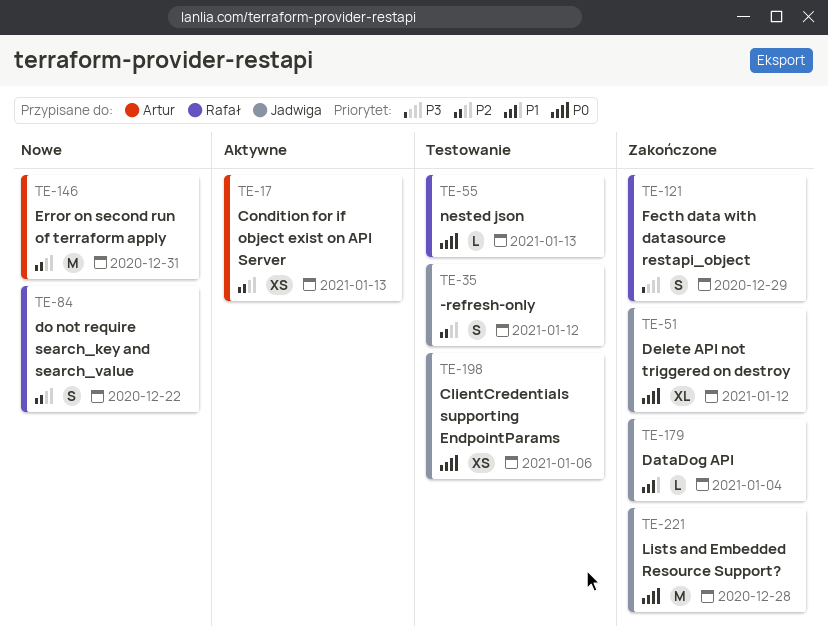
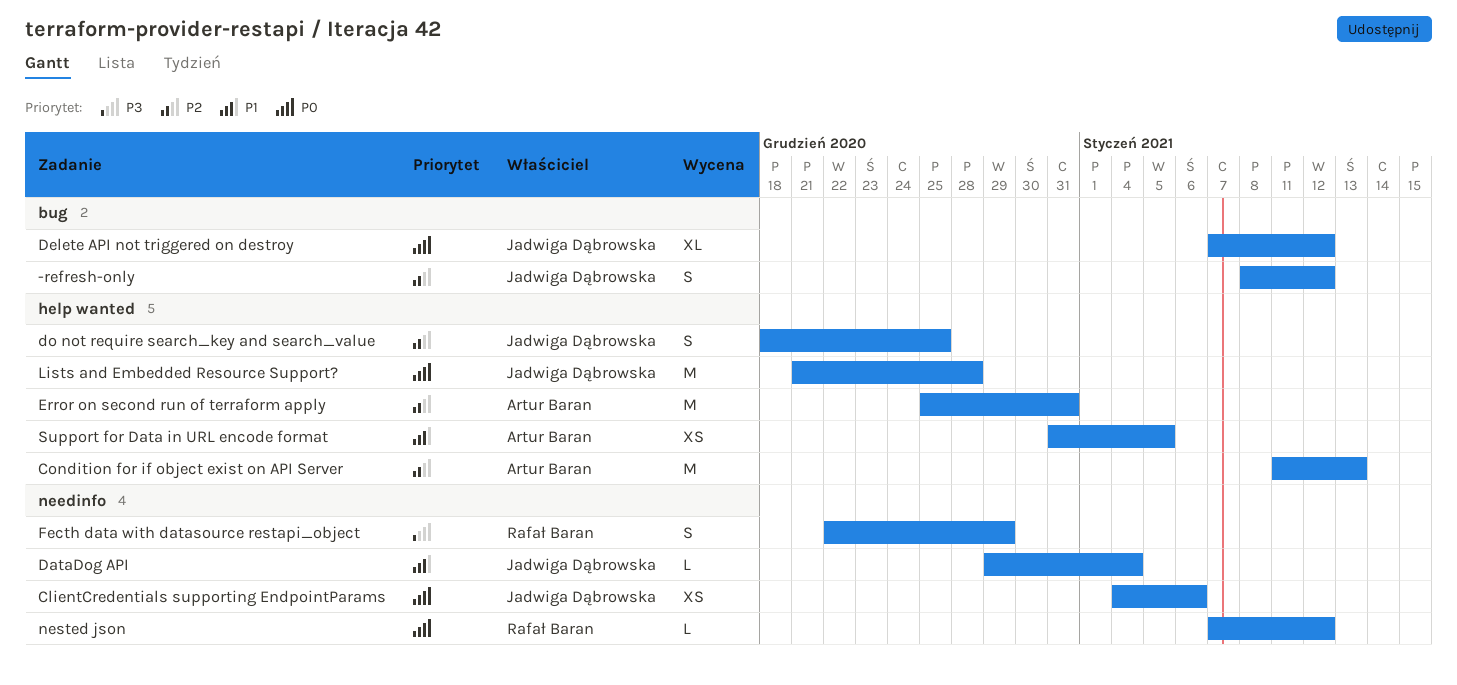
Condition for if object exist on API Server, estimate: XS -> M
do not require search_key and search_value, owner: Rafał Baran -> Jadwiga Dąbrowska
do not require search_key and search_value, due: Dec 22 -> Dec 25
nested json, due: Jan 13 -> Jan 12
Support for Data in URL encode format: none -> present

